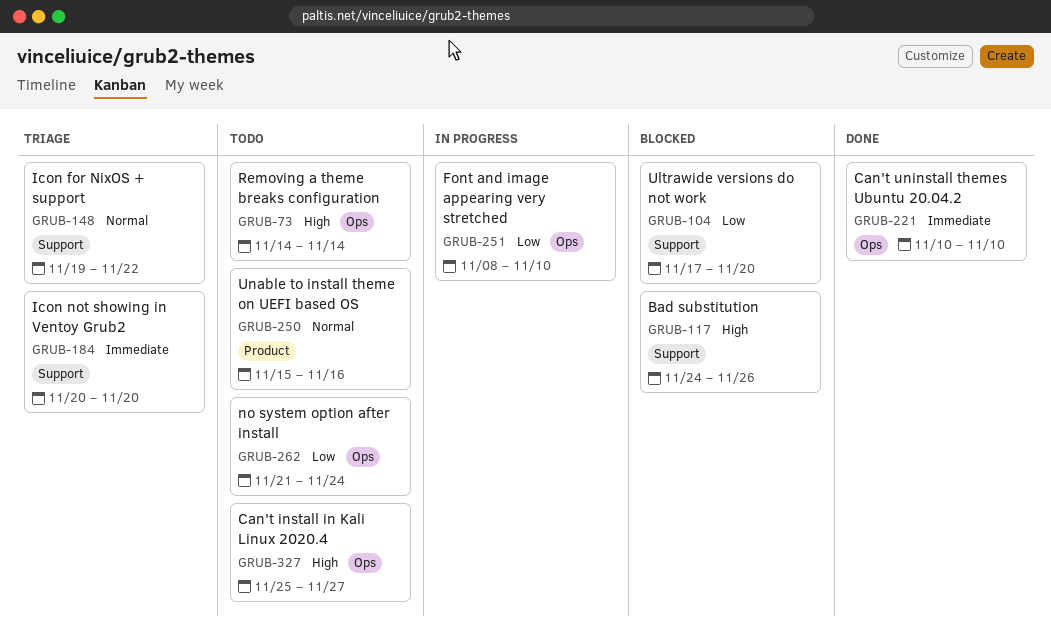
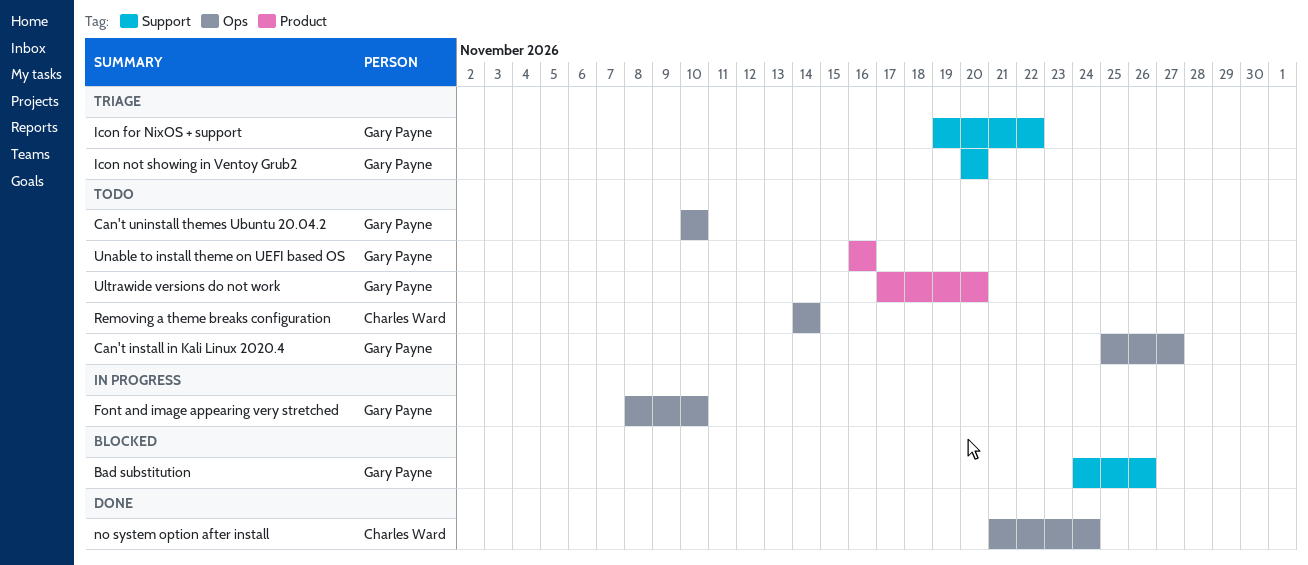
Can't uninstall themes Ubuntu 20.04.2, status: Done -> Todo
no system option after install, status: Todo -> Done
Ultrawide versions do not work, status: Blocked -> Todo
Ultrawide versions do not work, label: Support -> Product
Unable to install theme on UEFI based OS, start: Nov 15 -> Nov 16

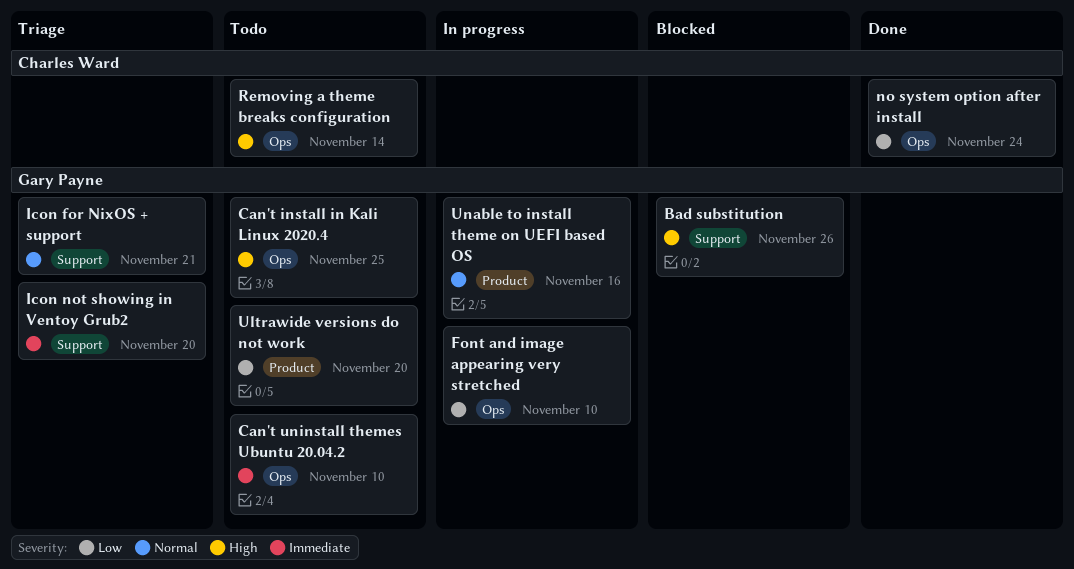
Can't install in Kali Linux 2020.4, due: Nov 27 -> Nov 25
Icon for NixOS + support, due: Nov 22 -> Nov 21
Unable to install theme on UEFI based OS, status: Todo -> In progress

